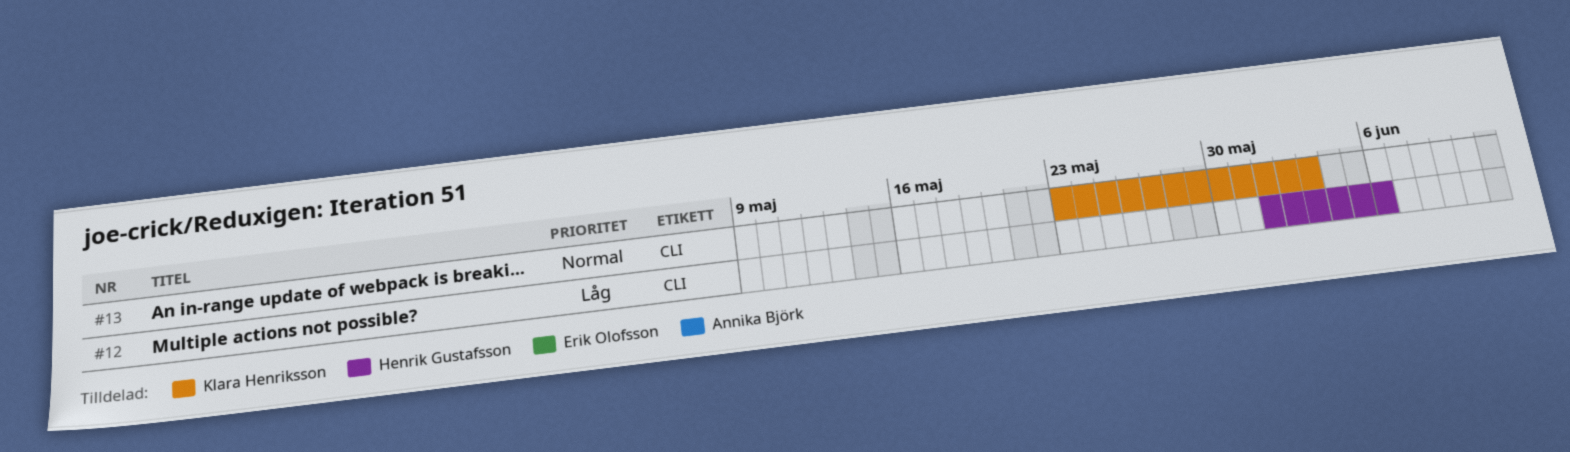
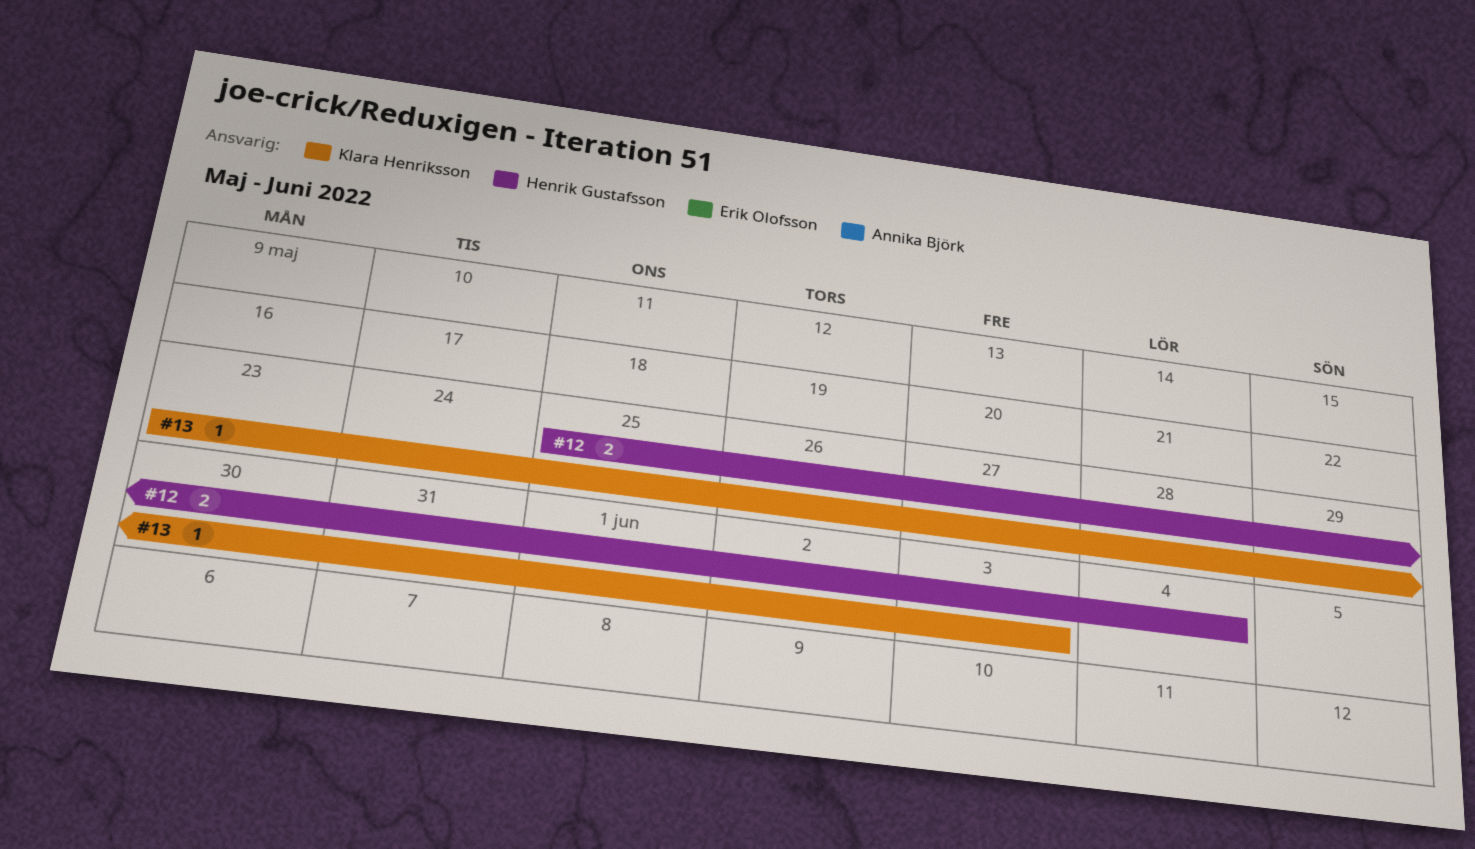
#12, start: Jun 1 -> May 25
#12, due: Jun 6 -> Jun 4

